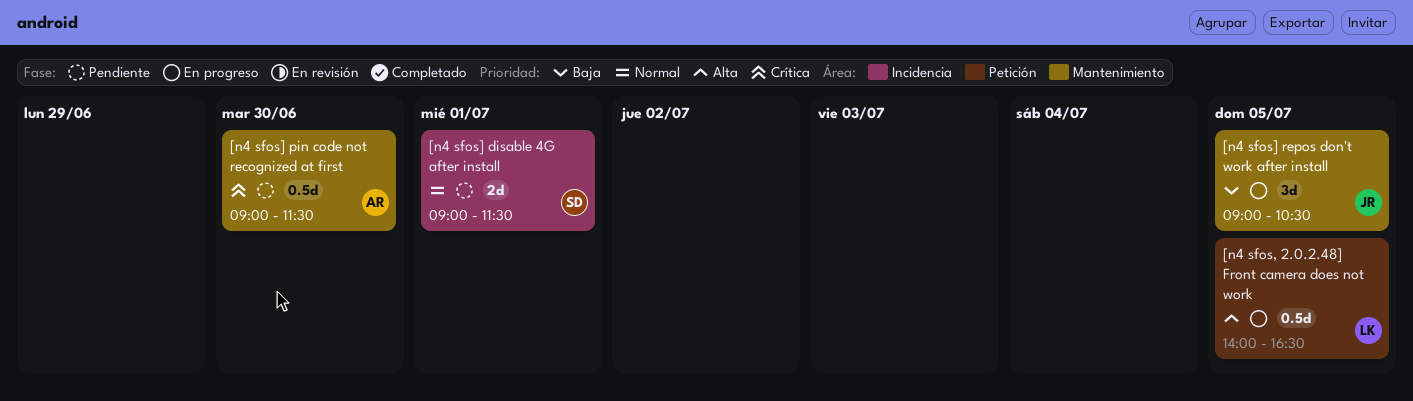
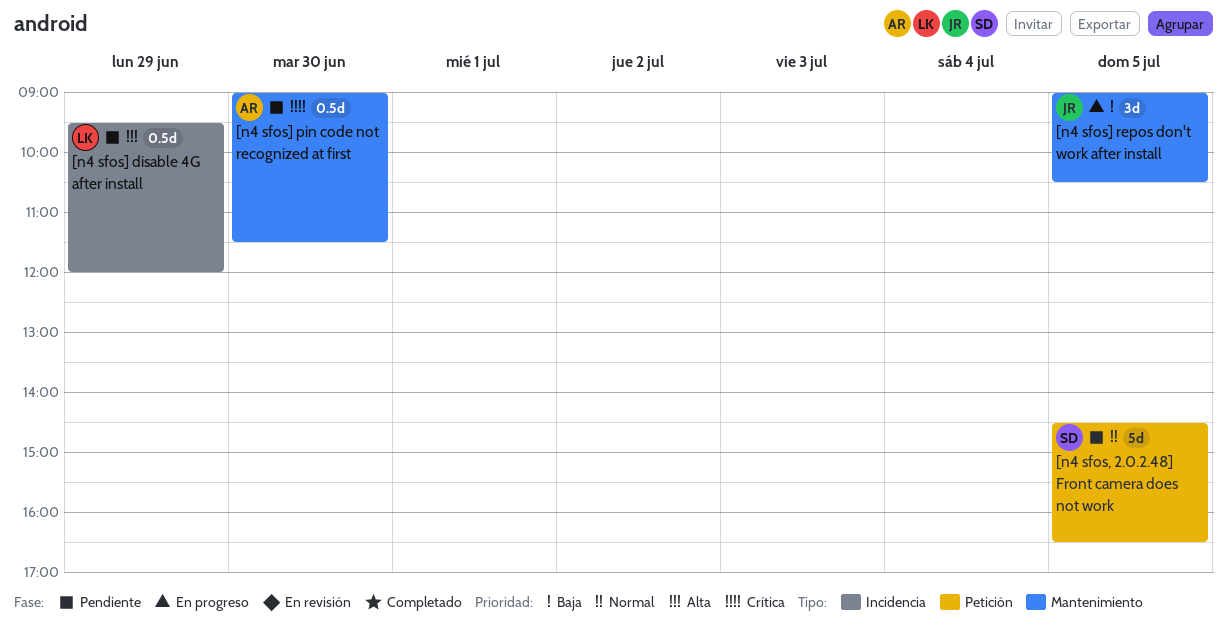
[n4 sfos, 2.0.2.48] Front camera does not work, status: En progreso -> Pendiente
[n4 sfos, 2.0.2.48] Front camera does not work, owner: LK -> SD
[n4 sfos, 2.0.2.48] Front camera does not work, priority: Alta -> Normal
[n4 sfos, 2.0.2.48] Front camera does not work, estimate: 0.5d -> 5d
[n4 sfos, 2.0.2.48] Front camera does not work, begins: 14:00 -> 14:30
[n4 sfos] disable 4G after install, owner: SD -> LK
[n4 sfos] disable 4G after install, priority: Normal -> Alta
[n4 sfos] disable 4G after install, estimate: 2d -> 0.5d
[n4 sfos] disable 4G after install, day: Jul 1 -> Jun 29
[n4 sfos] disable 4G after install, begins: 09:00 -> 09:30
[n4 sfos] disable 4G after install, ends: 11:30 -> 12:00

